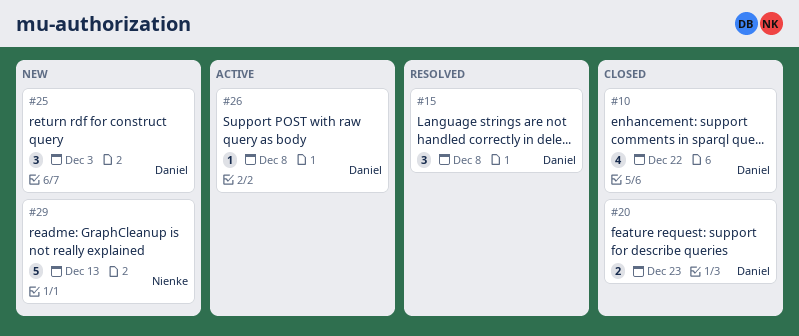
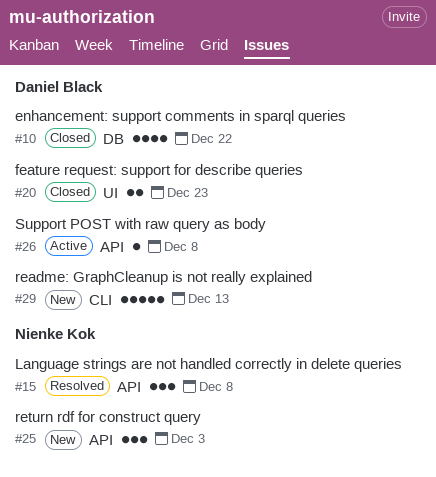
#15, owner: Daniel Black -> Nienke Kok
#25, owner: Daniel Black -> Nienke Kok
#29, owner: Nienke Kok -> Daniel Black

